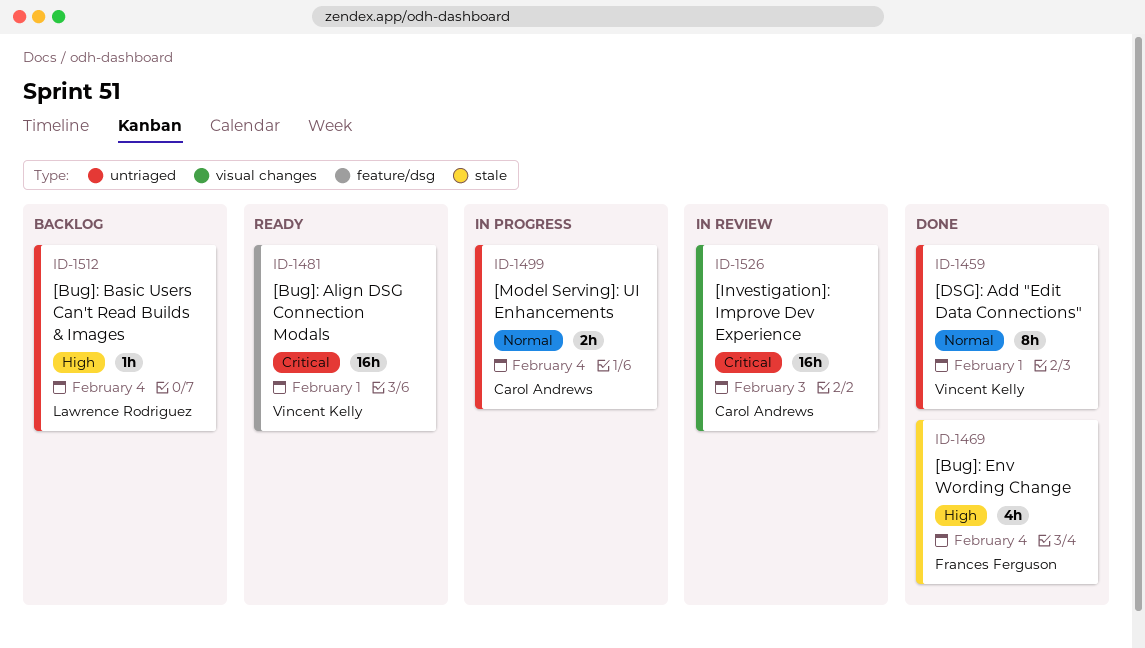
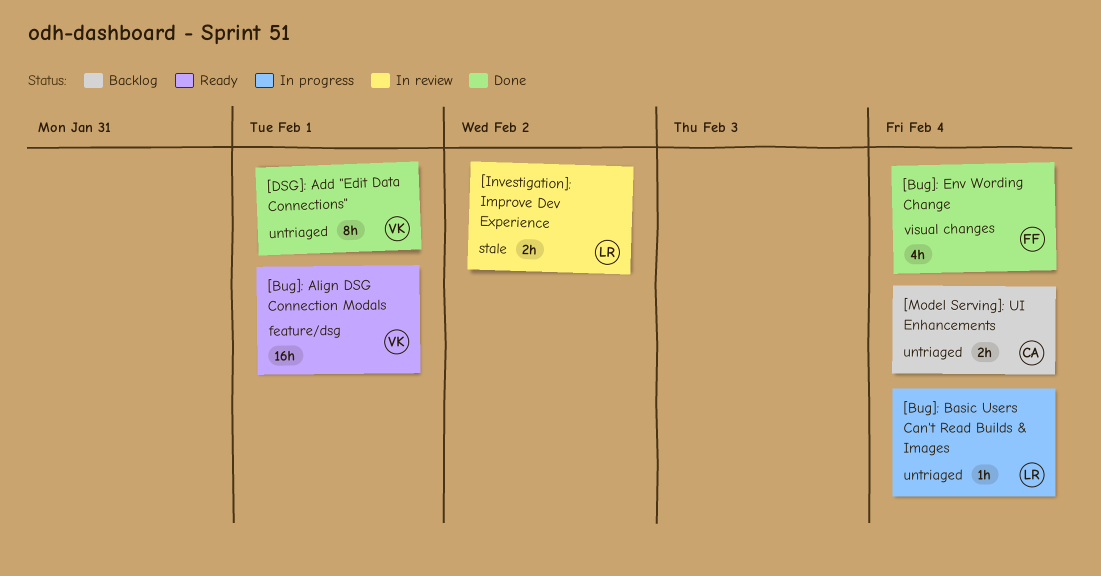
[Bug]: Basic Users Can't Read Builds & Images, status: Backlog -> In progress
[Bug]: Env Wording Change, label: stale -> visual changes
[Investigation]: Improve Dev Experience, owner: Carol Andrews -> Lawrence Rodriguez
[Investigation]: Improve Dev Experience, label: visual changes -> stale
[Investigation]: Improve Dev Experience, estimate: 16h -> 2h
[Investigation]: Improve Dev Experience, due: Feb 3 -> Feb 2
[Model Serving]: UI Enhancements, status: In progress -> Backlog

